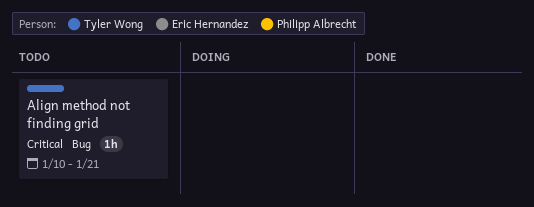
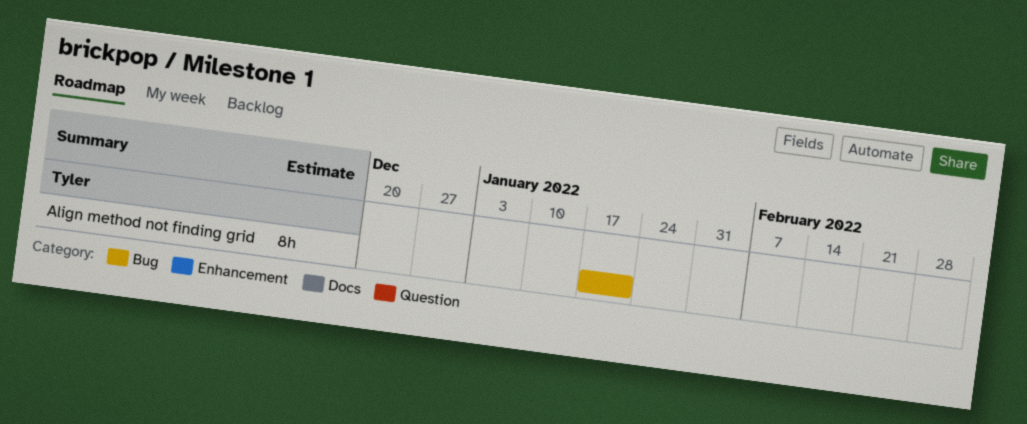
Align method not finding grid, estimate: 1h -> 8h
Align method not finding grid, start: Jan 10 -> Jan 17

